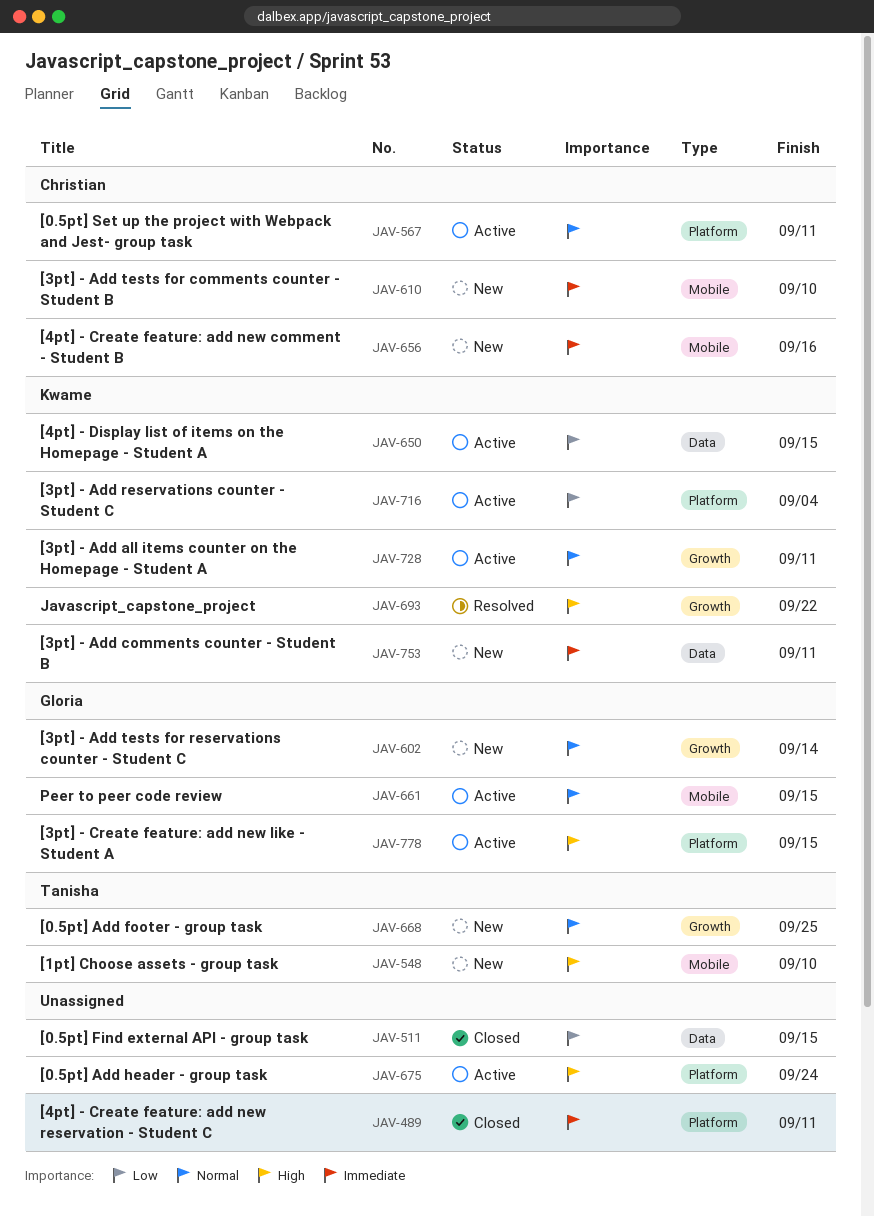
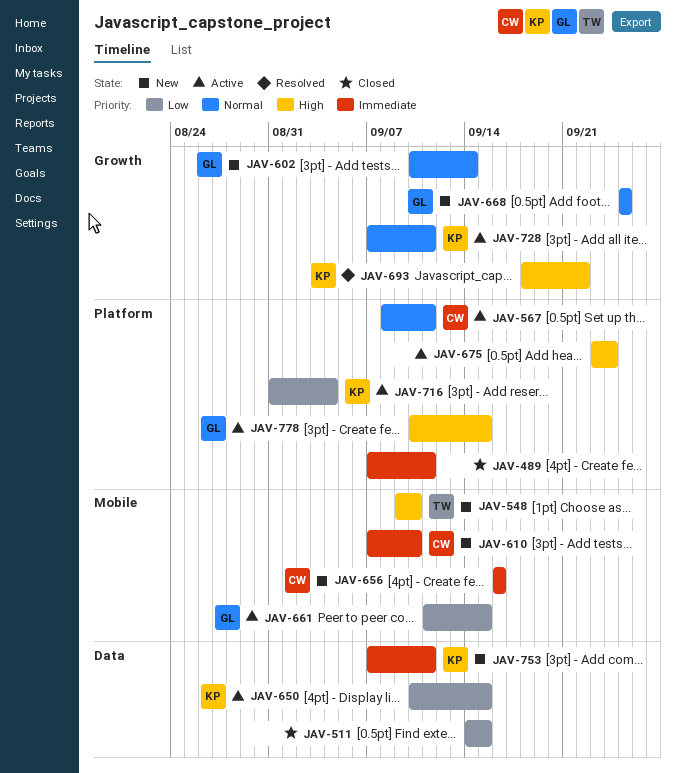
JAV-661, priority: Normal -> Low
JAV-668, owner: Tanisha -> Gloria

